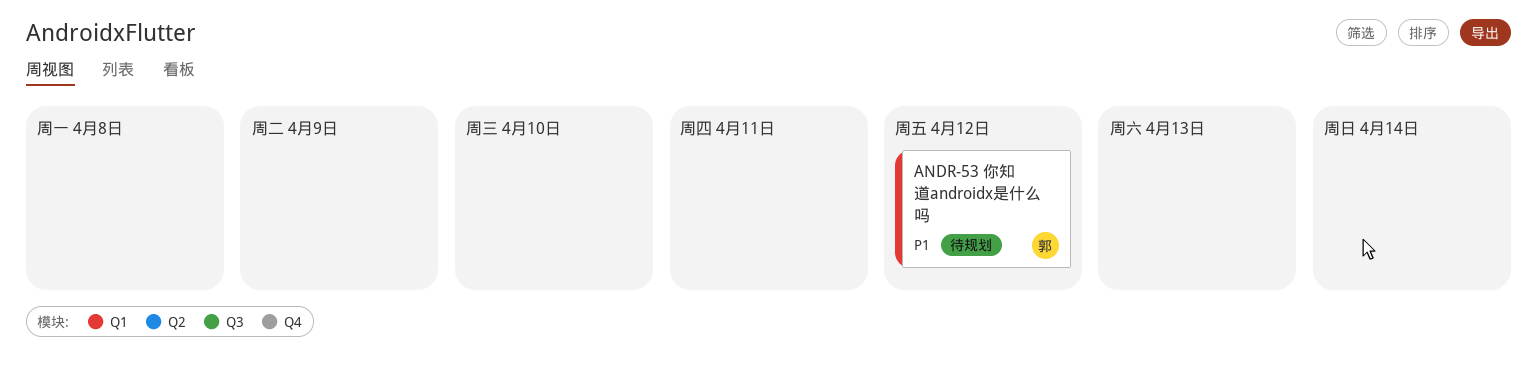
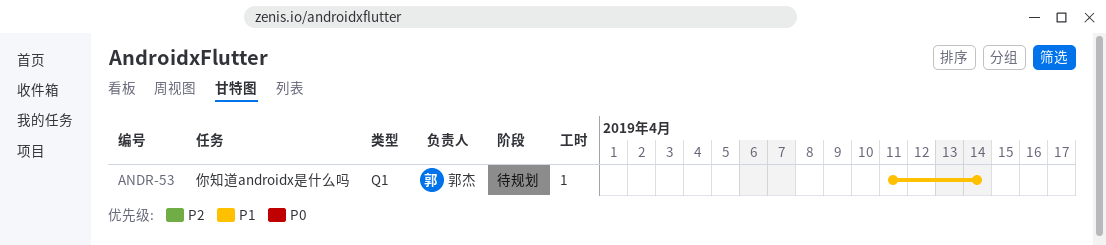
ANDR-53, due: Apr 12 -> Apr 14

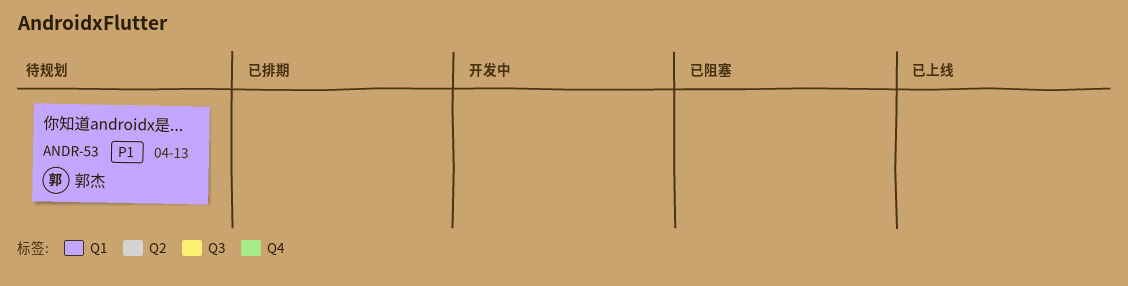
ANDR-53, due: Apr 14 -> Apr 13

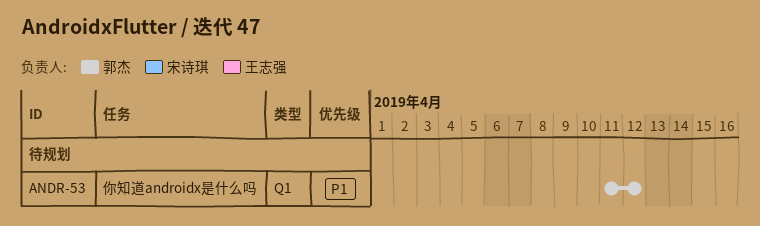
ANDR-53, due: Apr 13 -> Apr 12

